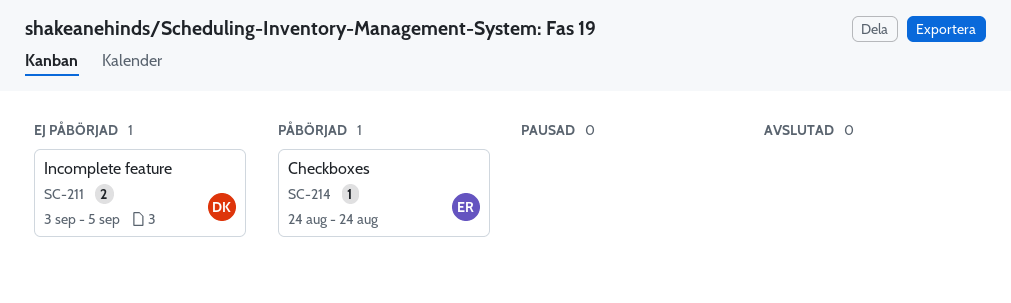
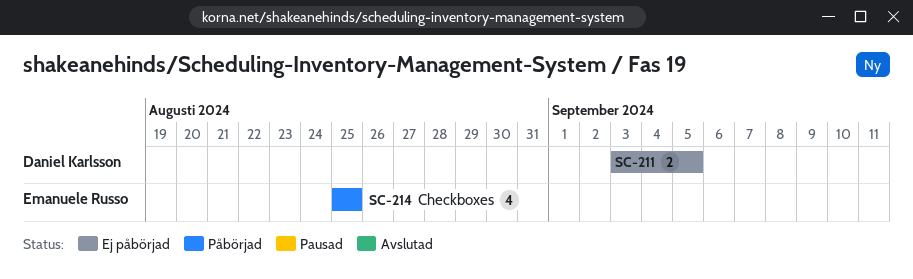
SC-214, estimate: 1 -> 4
SC-214, start: Aug 24 -> Aug 25
SC-214, due: Aug 24 -> Aug 25

